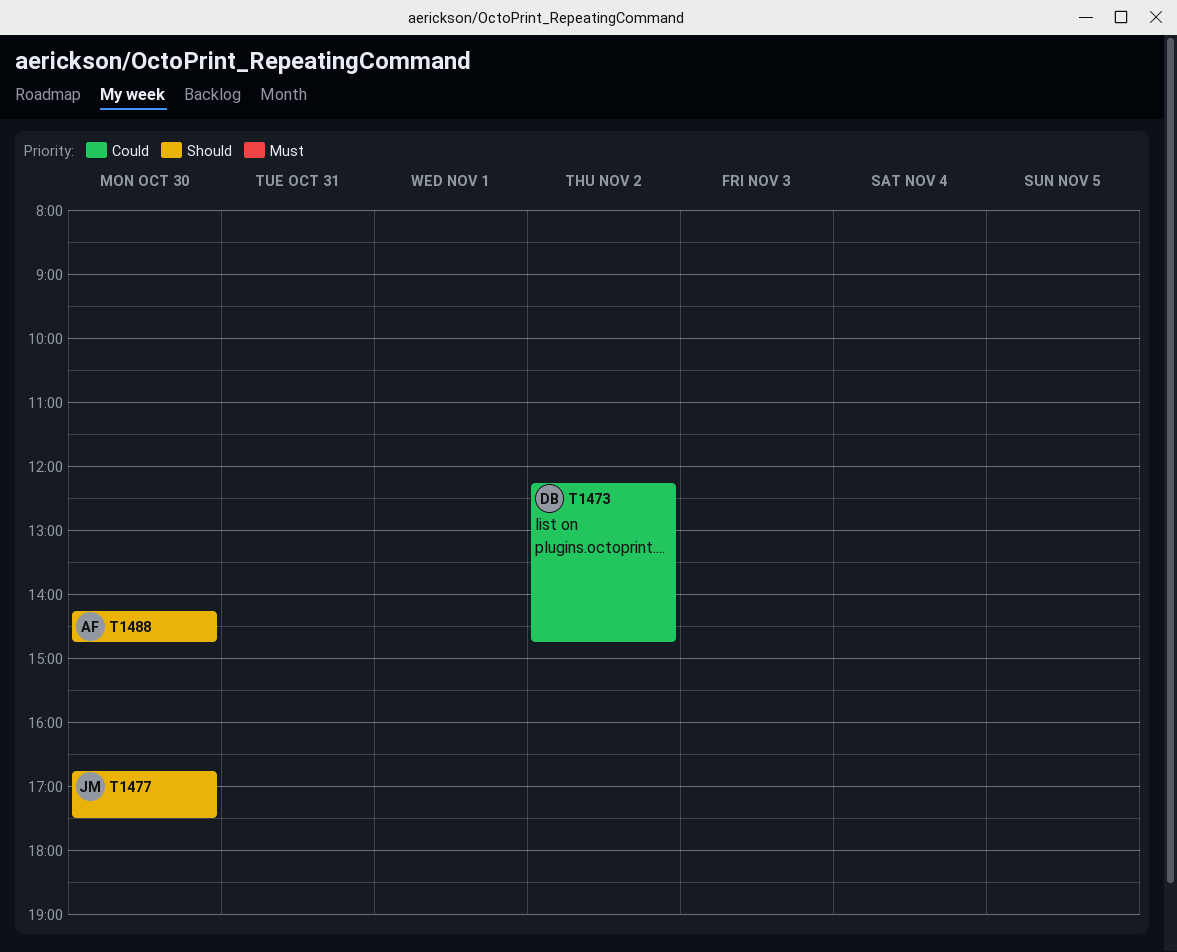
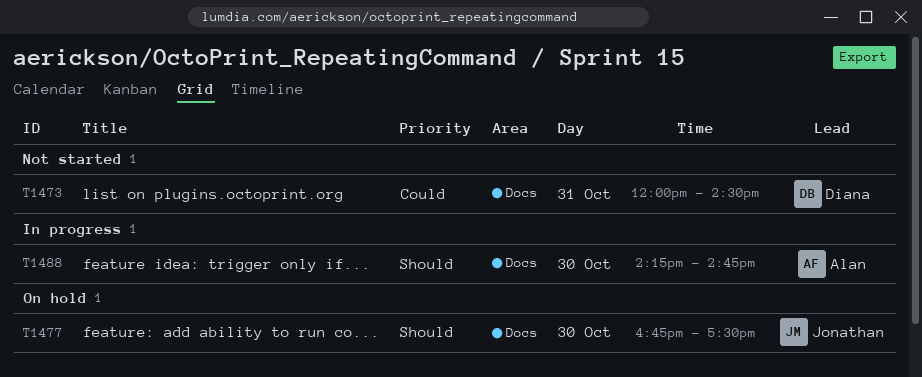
T1473, day: Nov 2 -> Oct 31
T1473, begins: 12:15 -> 12:00
T1473, ends: 14:45 -> 14:30

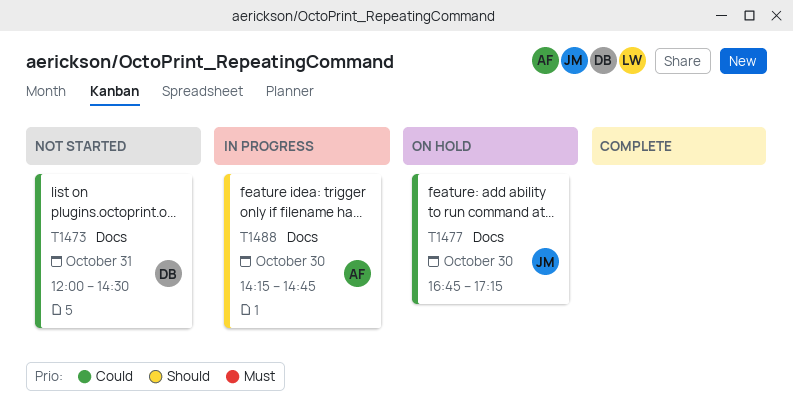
T1477, priority: Should -> Could
T1477, ends: 17:30 -> 17:15

